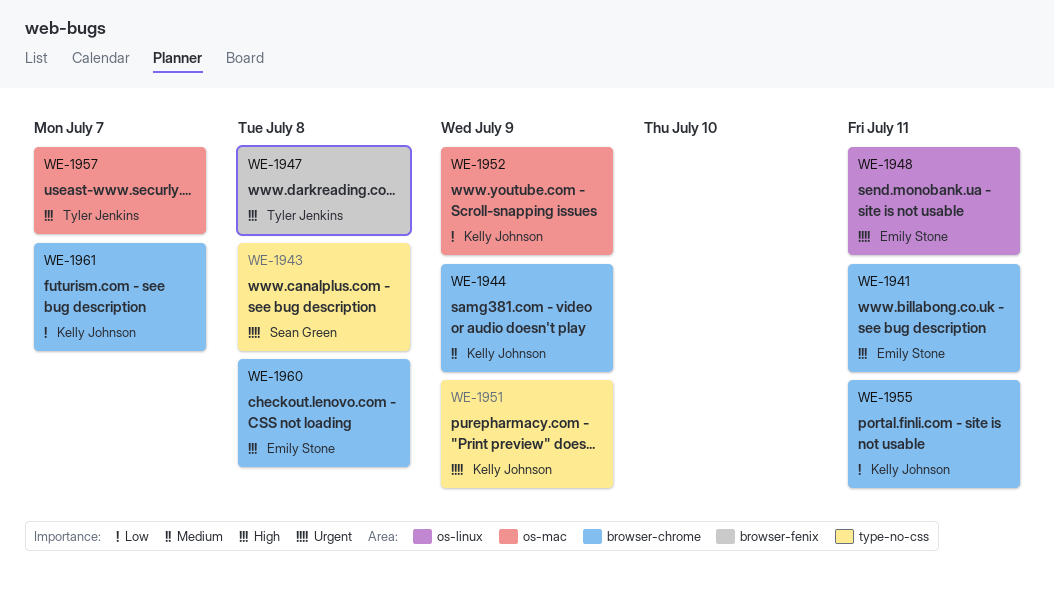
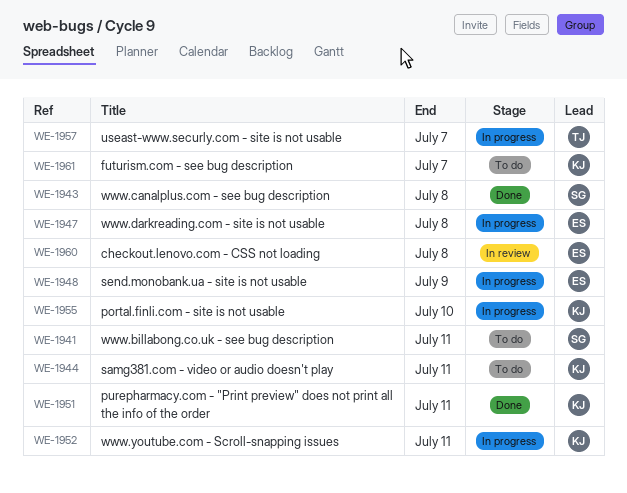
WE-1941, owner: Emily Stone -> Sean Green
WE-1944, due: Jul 9 -> Jul 11
WE-1947, owner: Tyler Jenkins -> Emily Stone
WE-1948, due: Jul 11 -> Jul 9
WE-1951, due: Jul 9 -> Jul 11
WE-1952, due: Jul 9 -> Jul 11
WE-1955, due: Jul 11 -> Jul 10

